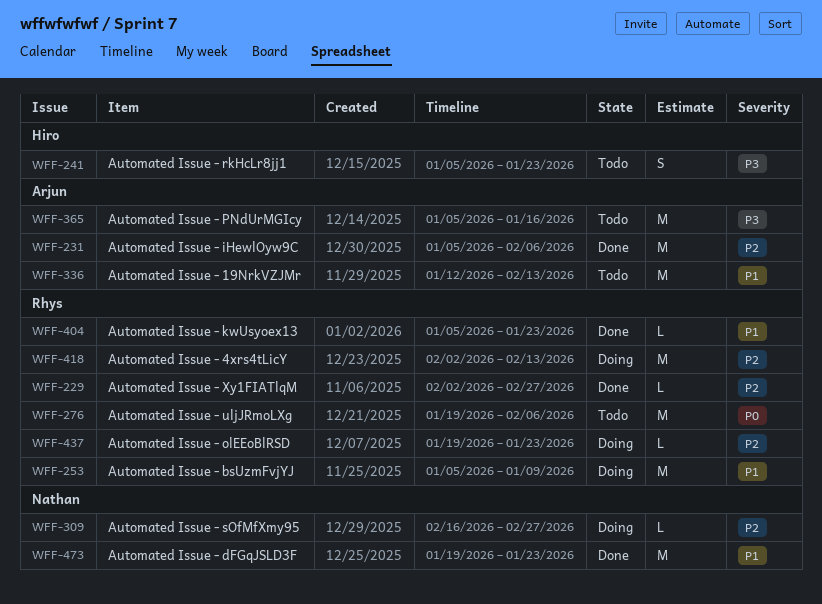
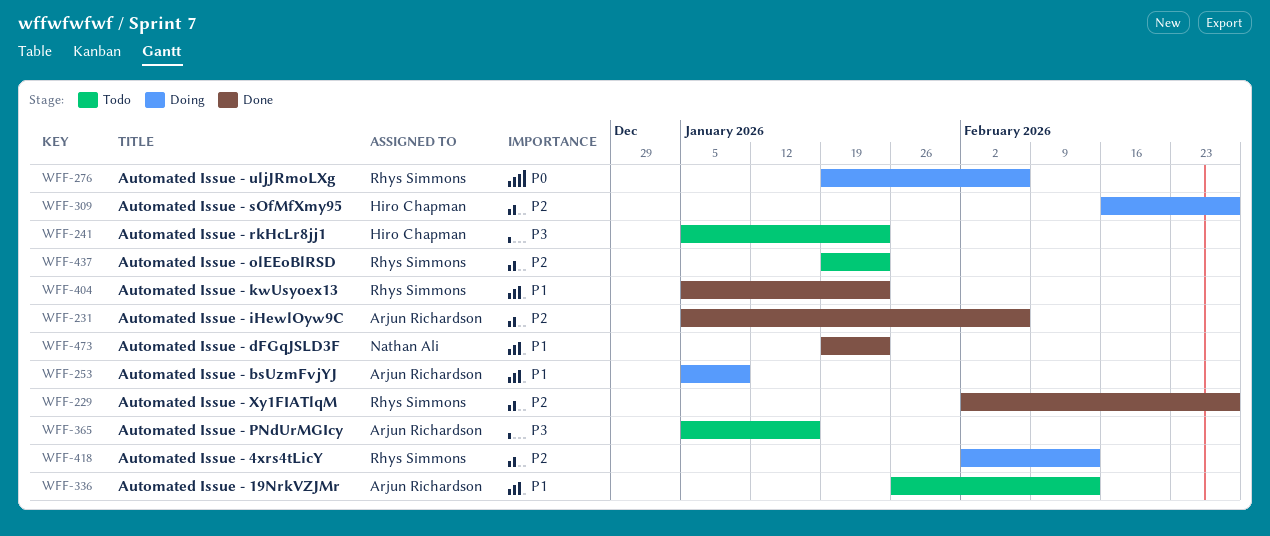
WFF-253, owner: Rhys Simmons -> Arjun Richardson
WFF-276, status: Todo -> Doing
WFF-309, owner: Nathan Ali -> Hiro Chapman
WFF-336, start: Jan 12 -> Jan 26
WFF-437, status: Doing -> Todo

